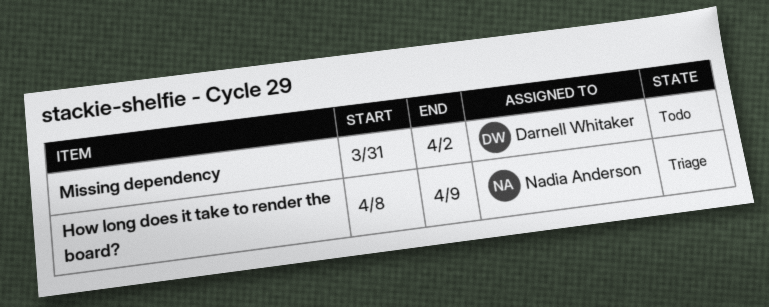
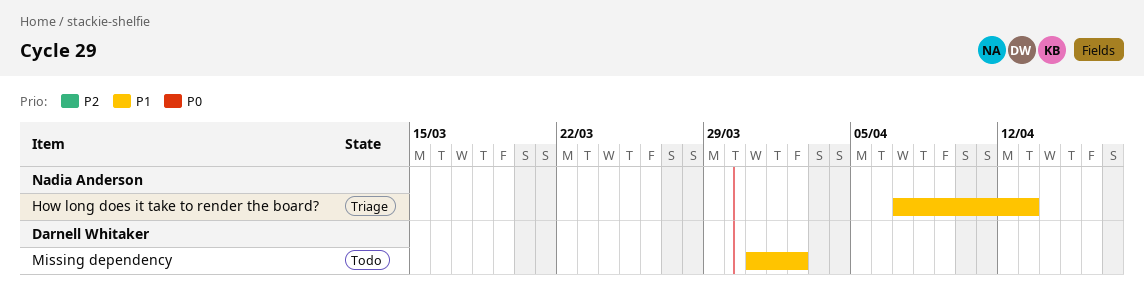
How long does it take to render the board?, start: Apr 8 -> Apr 7
How long does it take to render the board?, due: Apr 9 -> Apr 13

